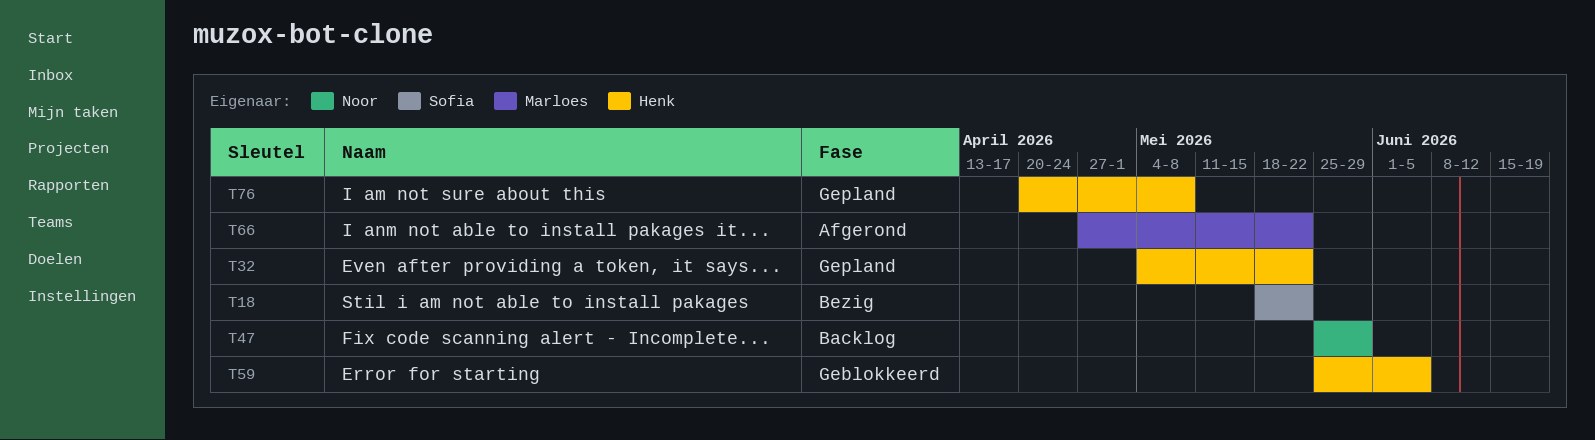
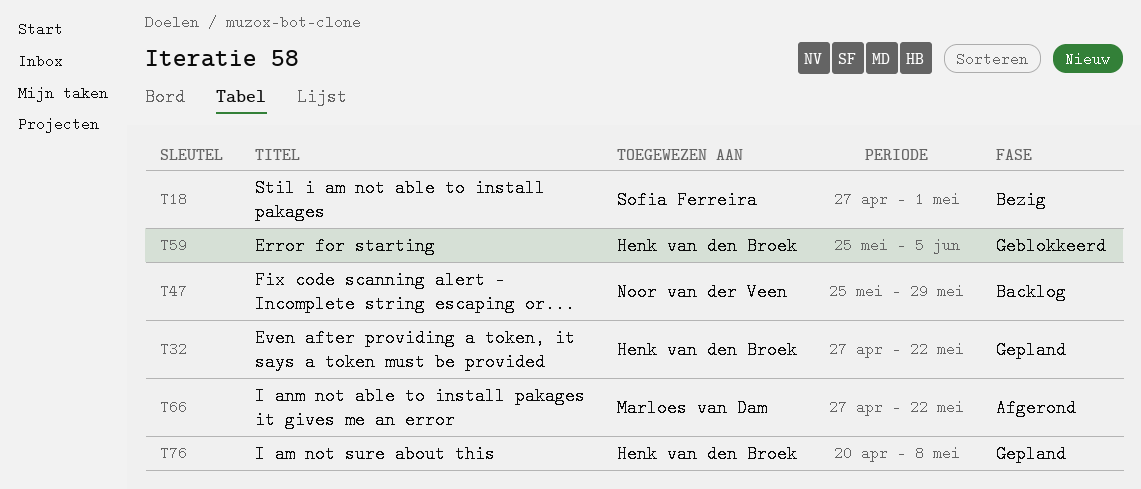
T18, start: May 18 -> Apr 27
T18, due: May 22 -> May 1
T32, start: May 4 -> Apr 27

